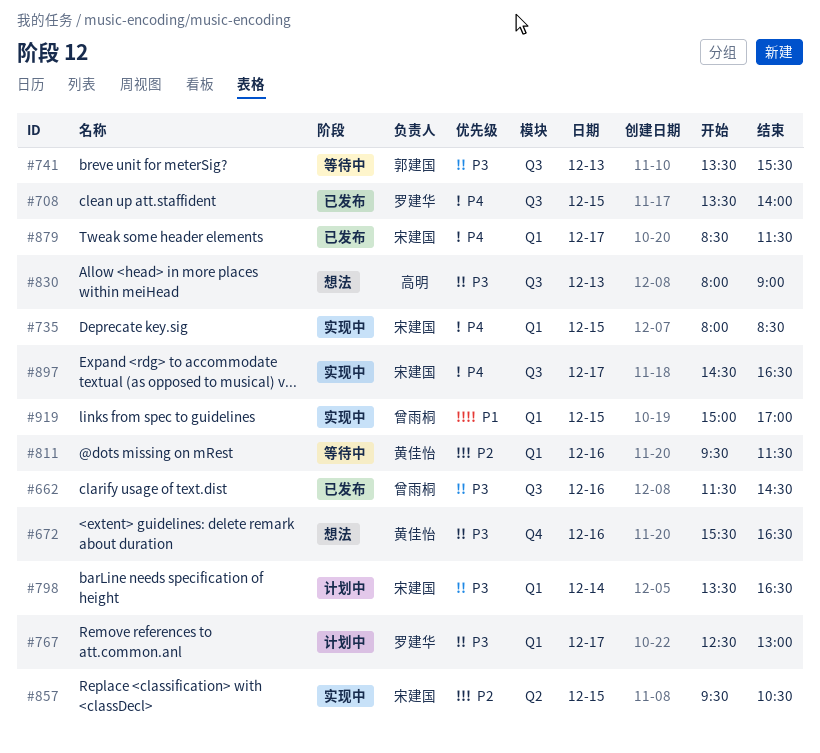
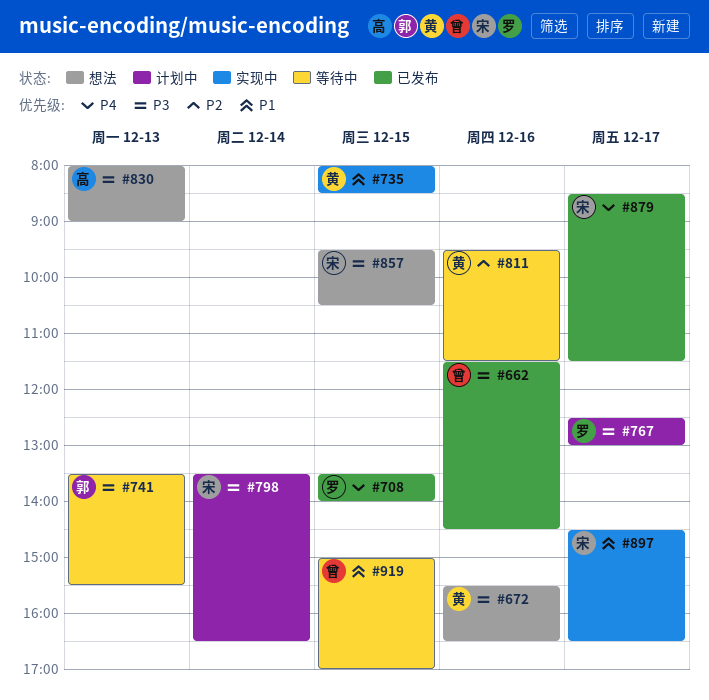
#735, owner: 宋建国 -> 黄佳怡
#735, priority: P4 -> P1
#857, status: 实现中 -> 想法
#857, priority: P2 -> P3
#897, priority: P4 -> P1
#919, status: 实现中 -> 等待中

